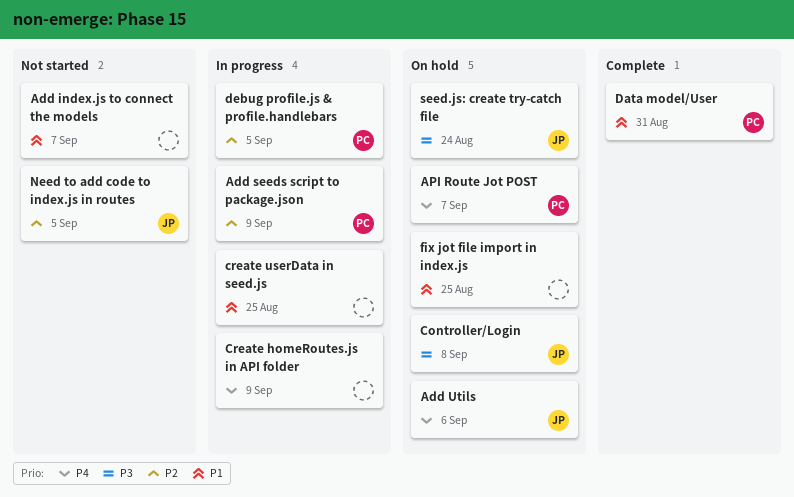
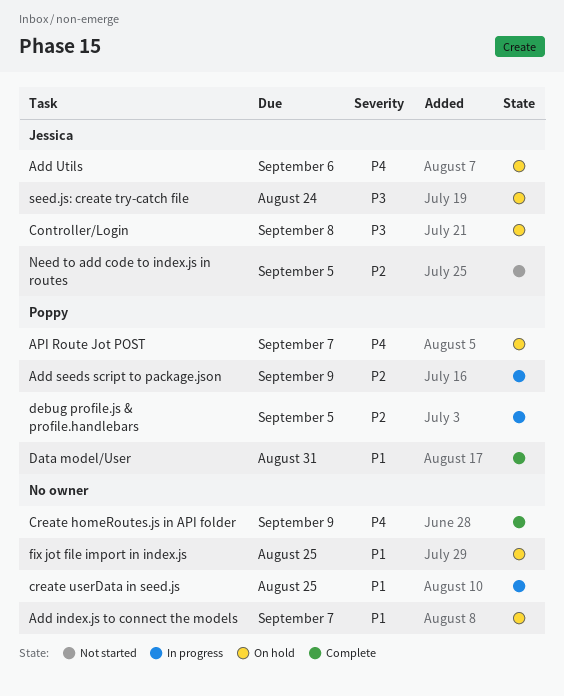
Add index.js to connect the models, status: Not started -> On hold
Create homeRoutes.js in API folder, status: In progress -> Complete

